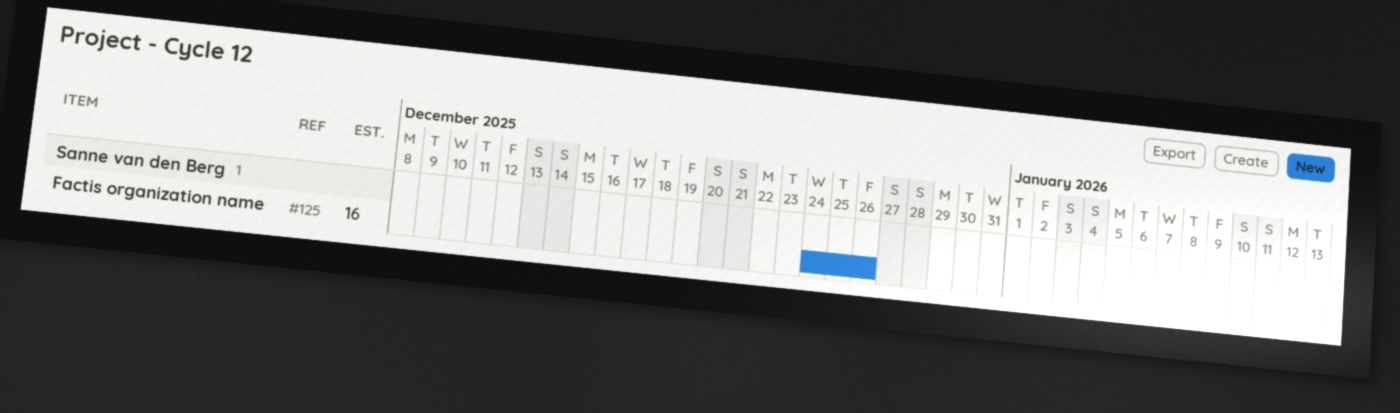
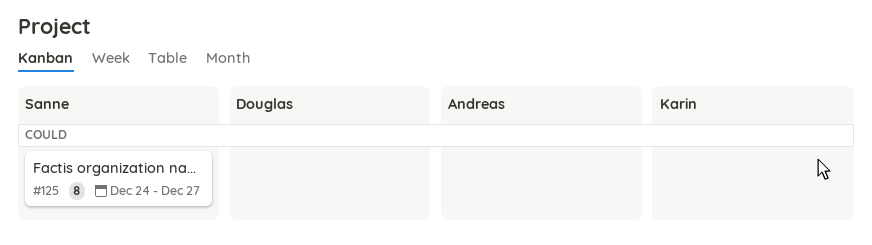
#125, estimate: 16 -> 8
#125, due: Dec 26 -> Dec 27

